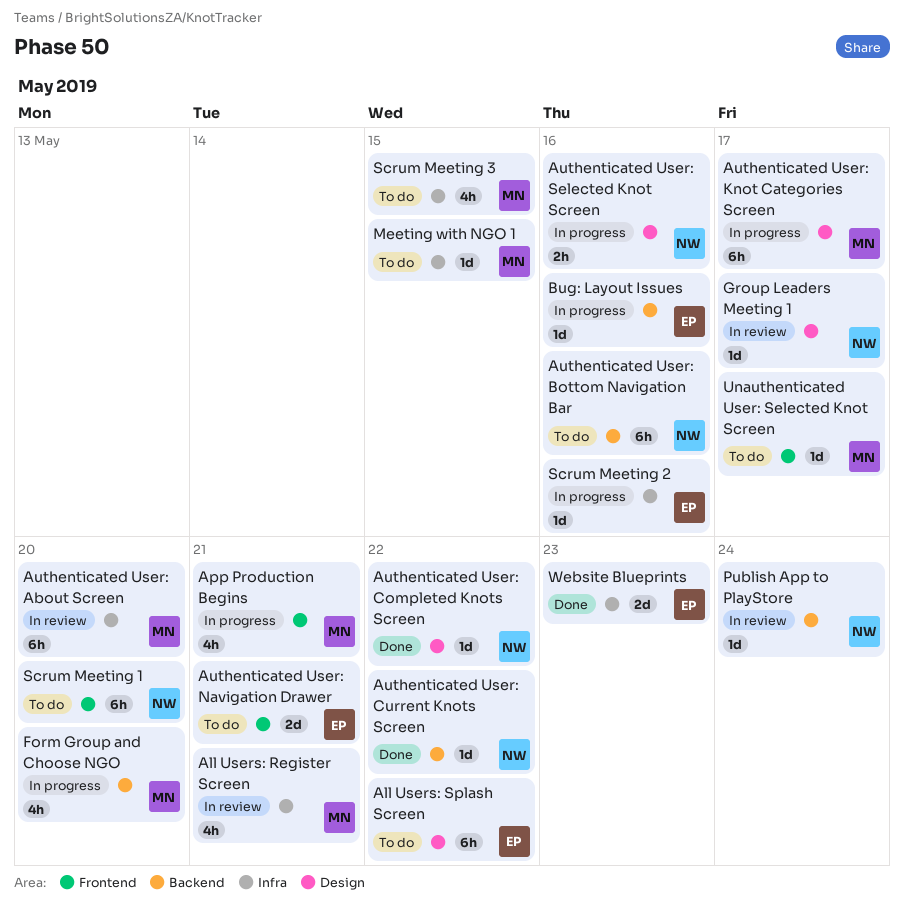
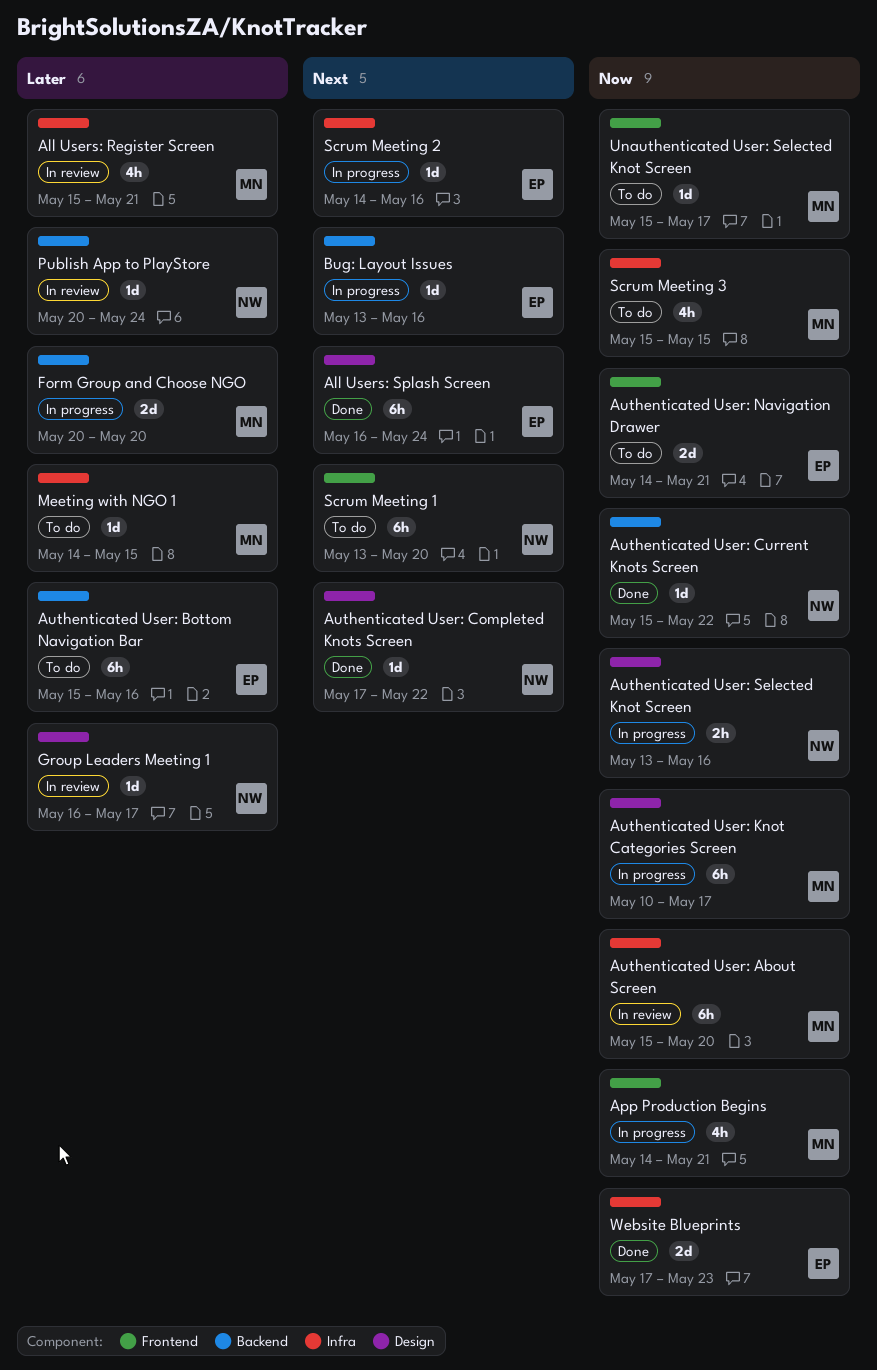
All Users: Splash Screen, status: To do -> Done
All Users: Splash Screen, due: May 22 -> May 24
Authenticated User: Bottom Navigation Bar, owner: NW -> EP
Form Group and Choose NGO, estimate: 4h -> 2d

